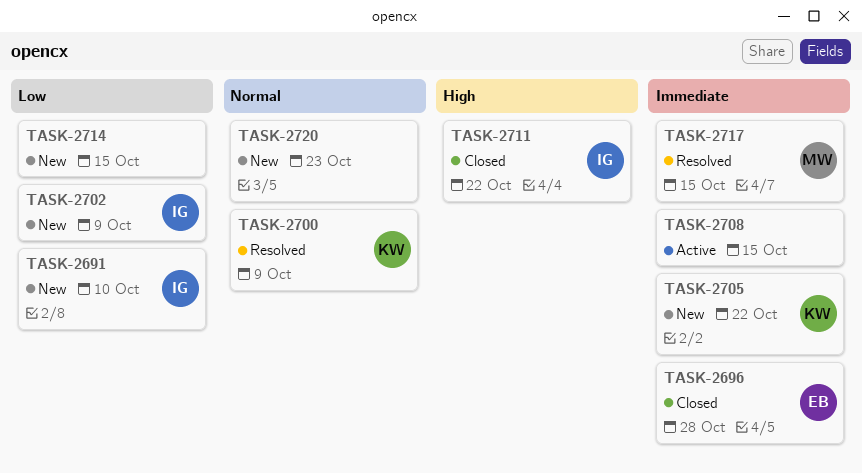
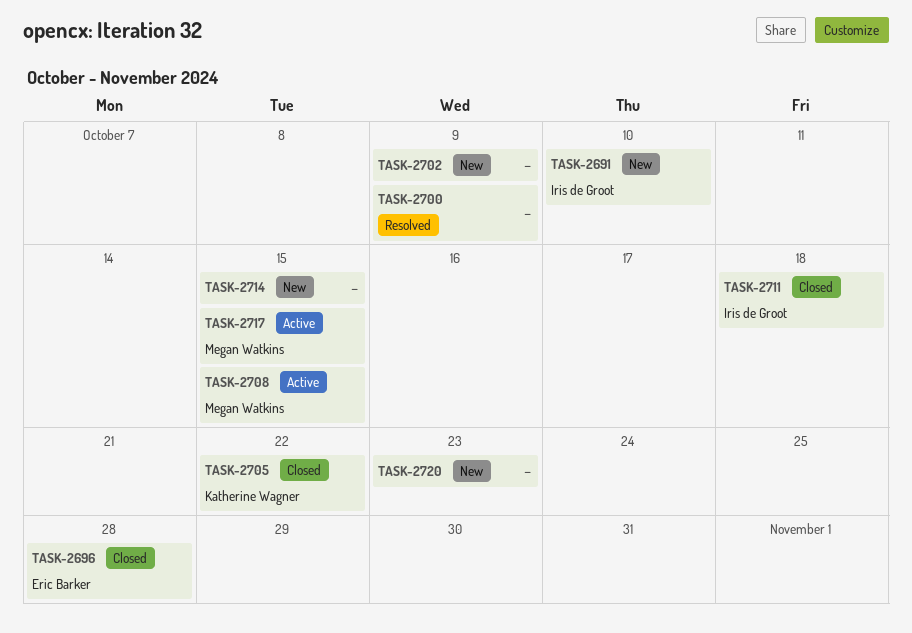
TASK-2700, owner: Katherine Wagner -> none
TASK-2702, owner: Iris de Groot -> none
TASK-2705, status: New -> Closed
TASK-2708, owner: none -> Megan Watkins
TASK-2711, due: Oct 22 -> Oct 18
TASK-2717, status: Resolved -> Active

